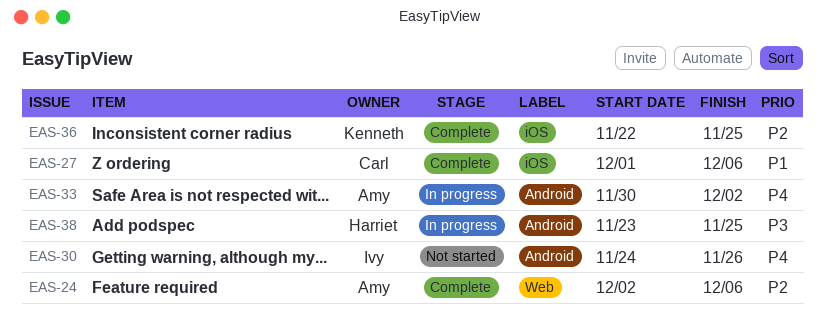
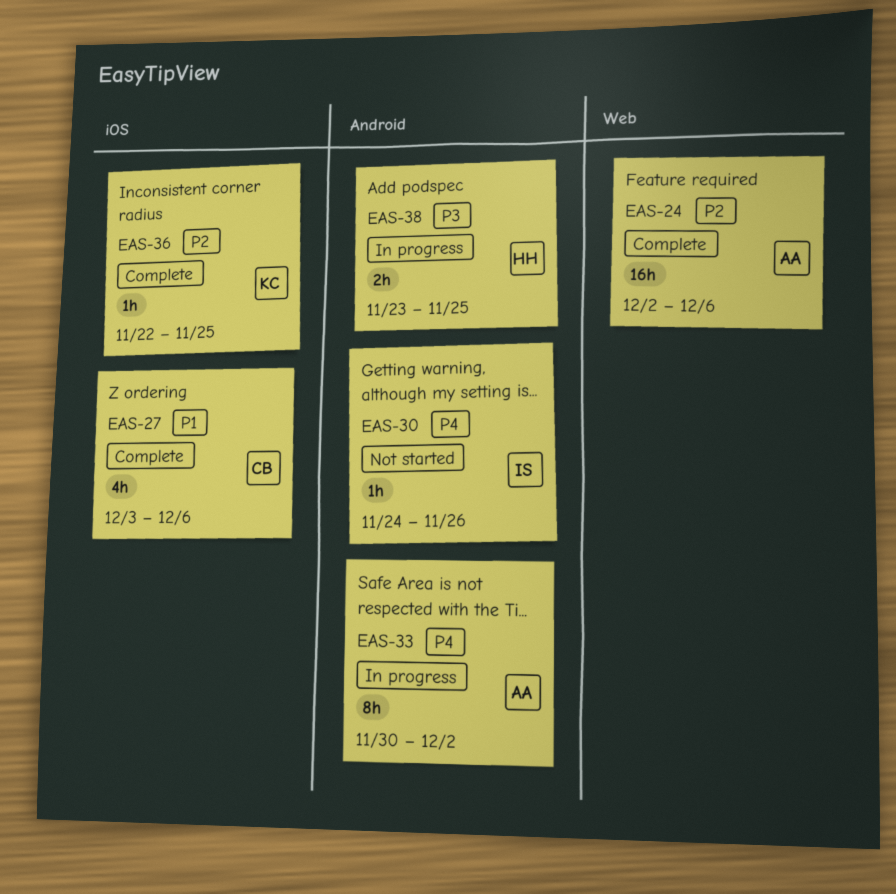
EAS-27, start: Dec 1 -> Dec 3

